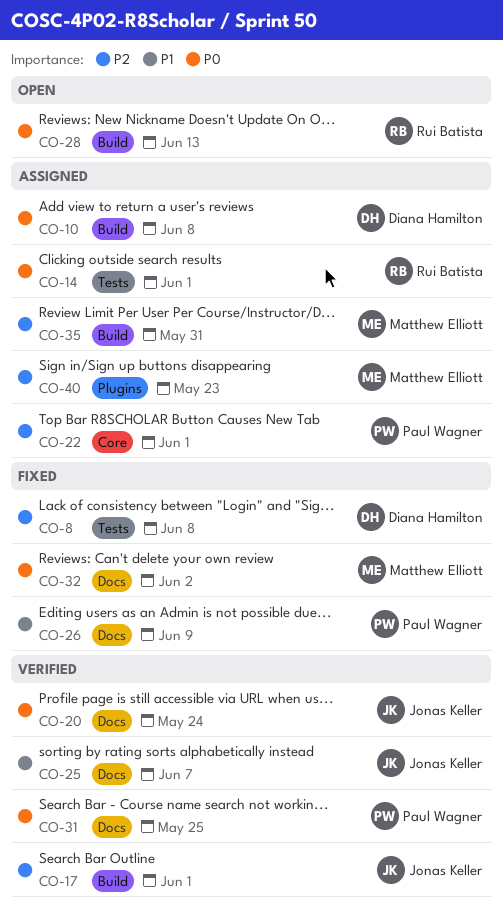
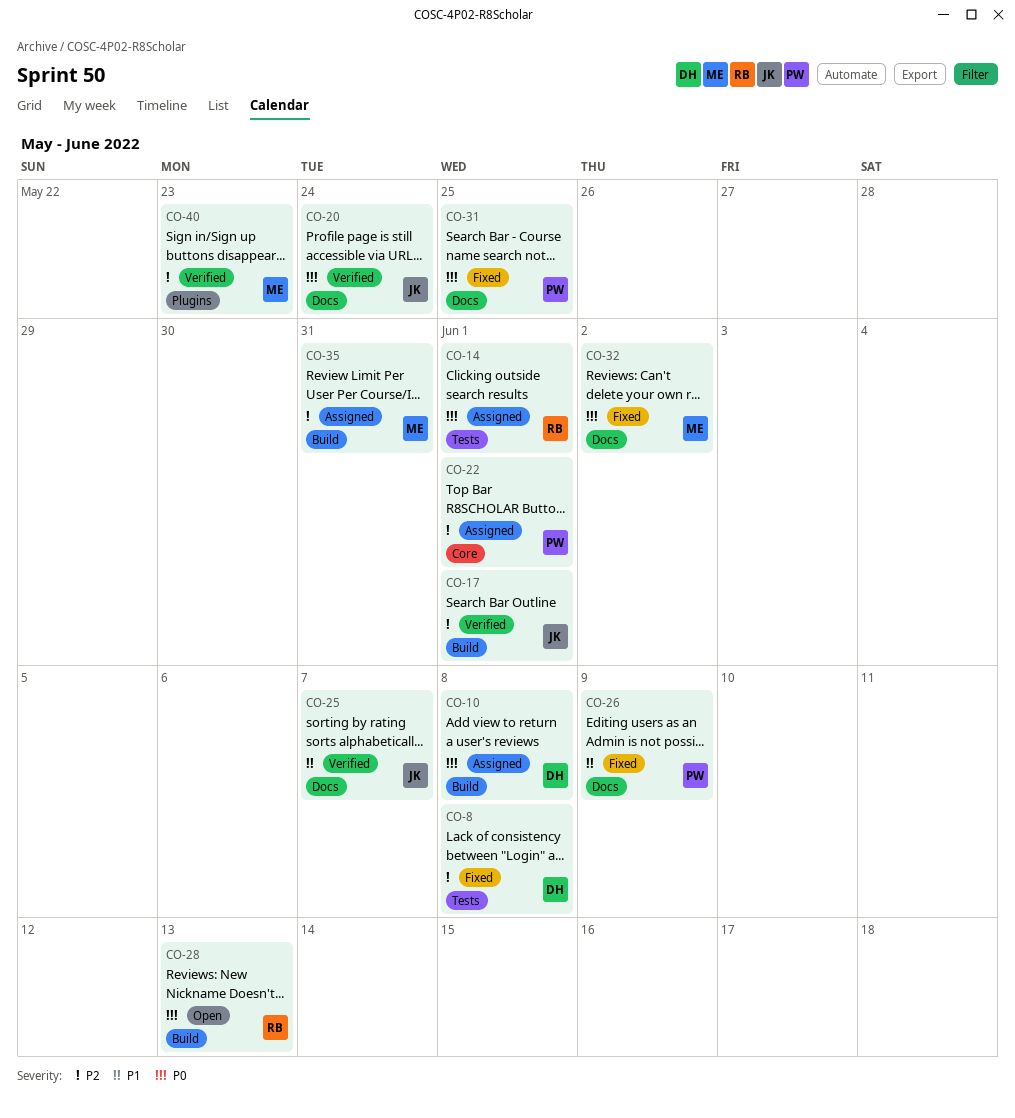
CO-31, status: Verified -> Fixed
CO-40, status: Assigned -> Verified

